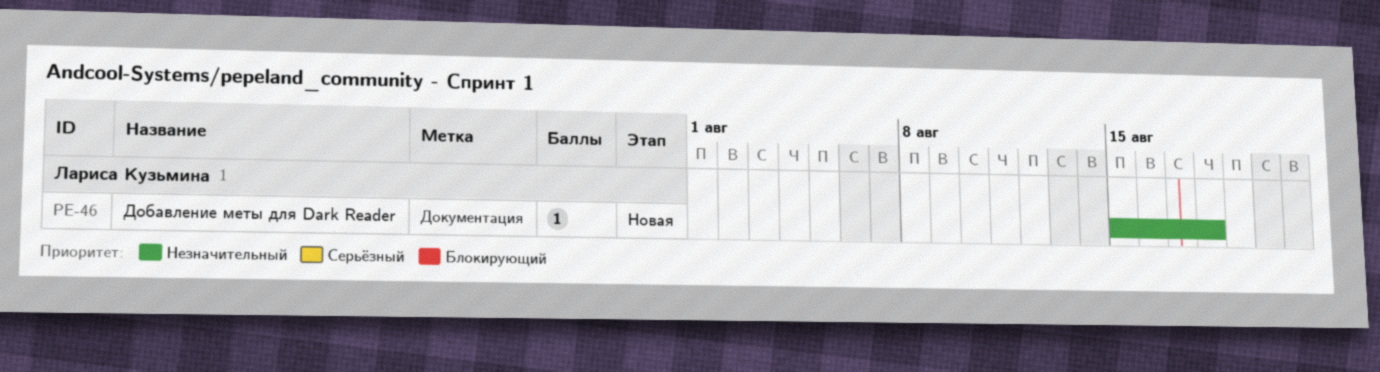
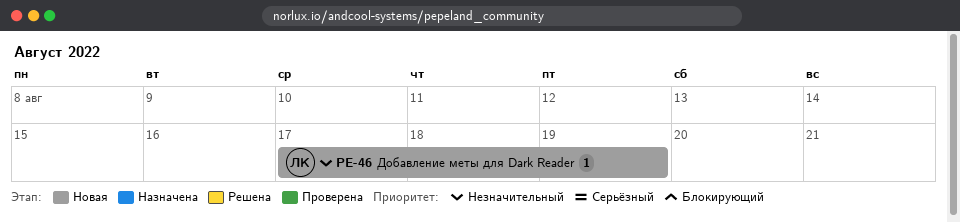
PE-46, start: Aug 15 -> Aug 17
PE-46, due: Aug 18 -> Aug 19

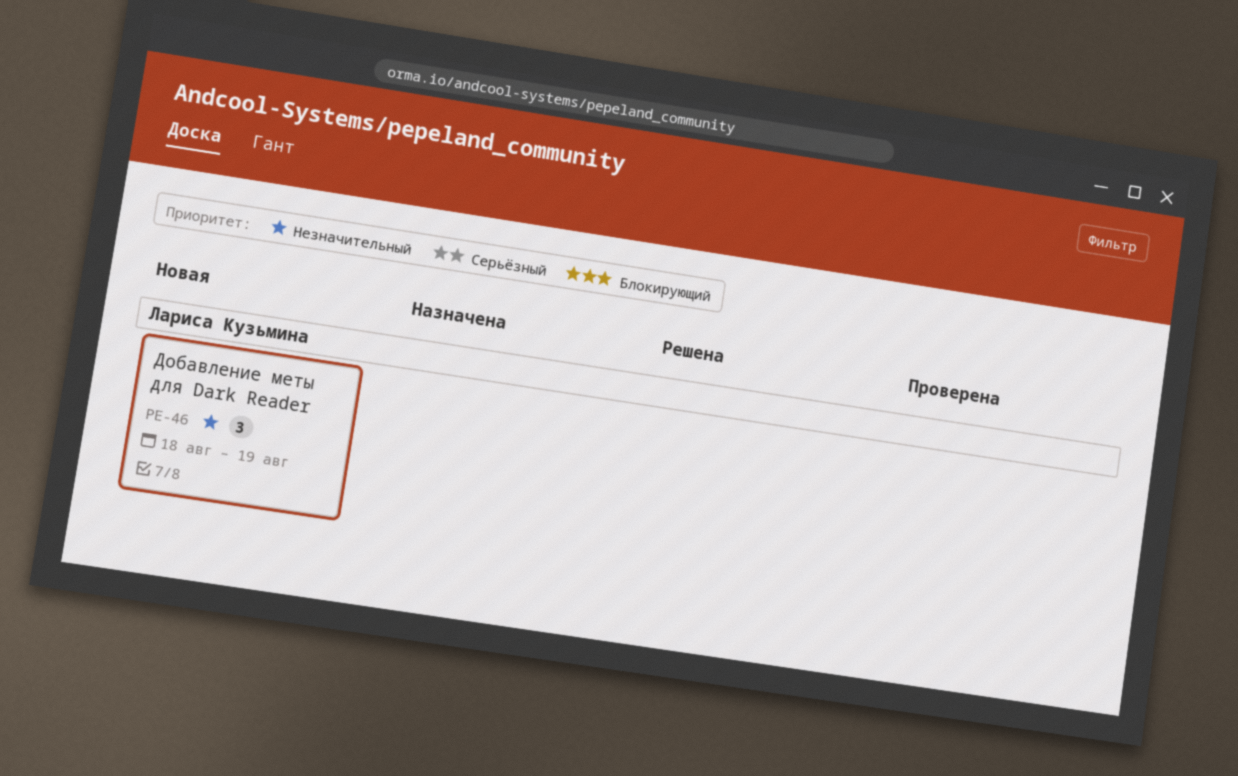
PE-46, estimate: 1 -> 3
PE-46, start: Aug 17 -> Aug 18

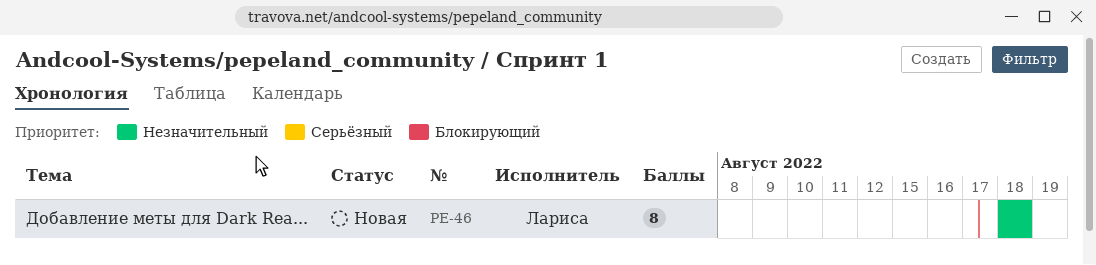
PE-46, estimate: 3 -> 8
PE-46, due: Aug 19 -> Aug 18

